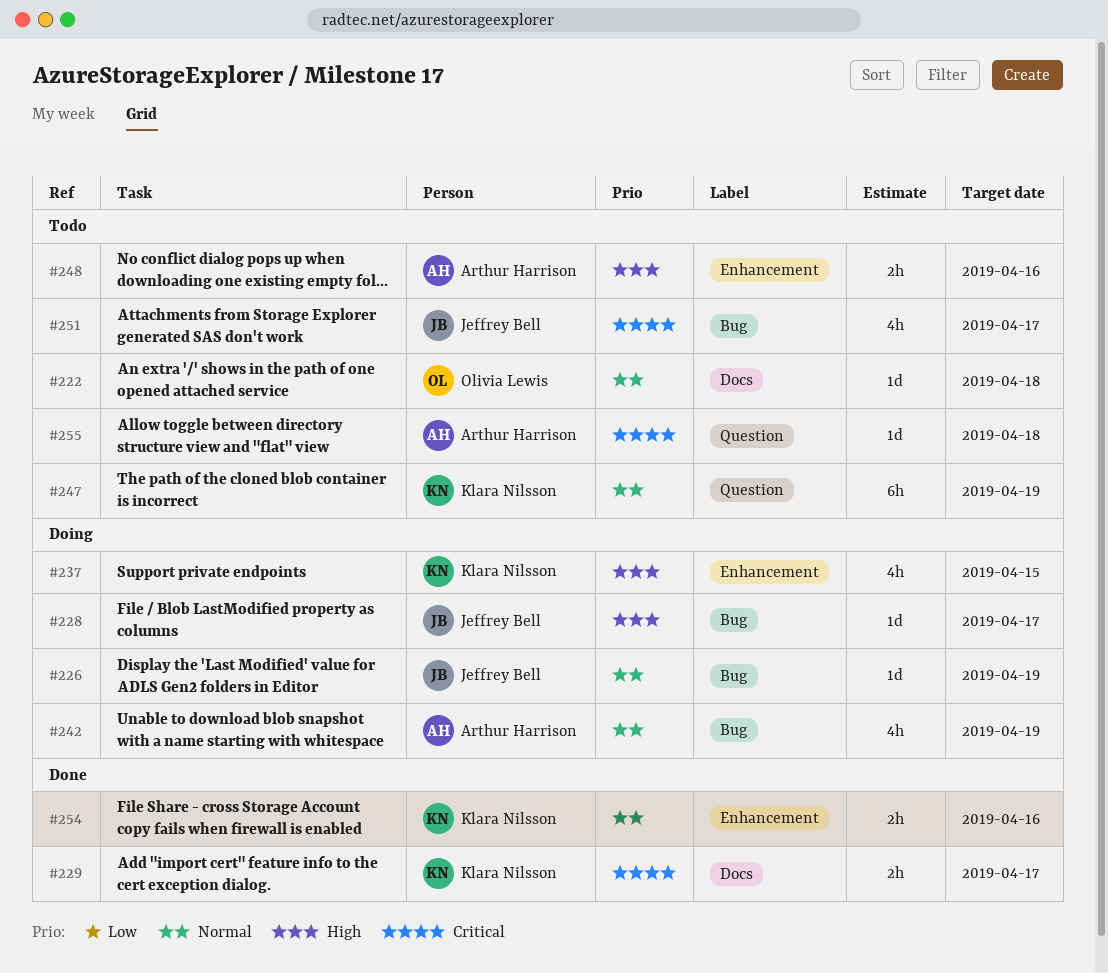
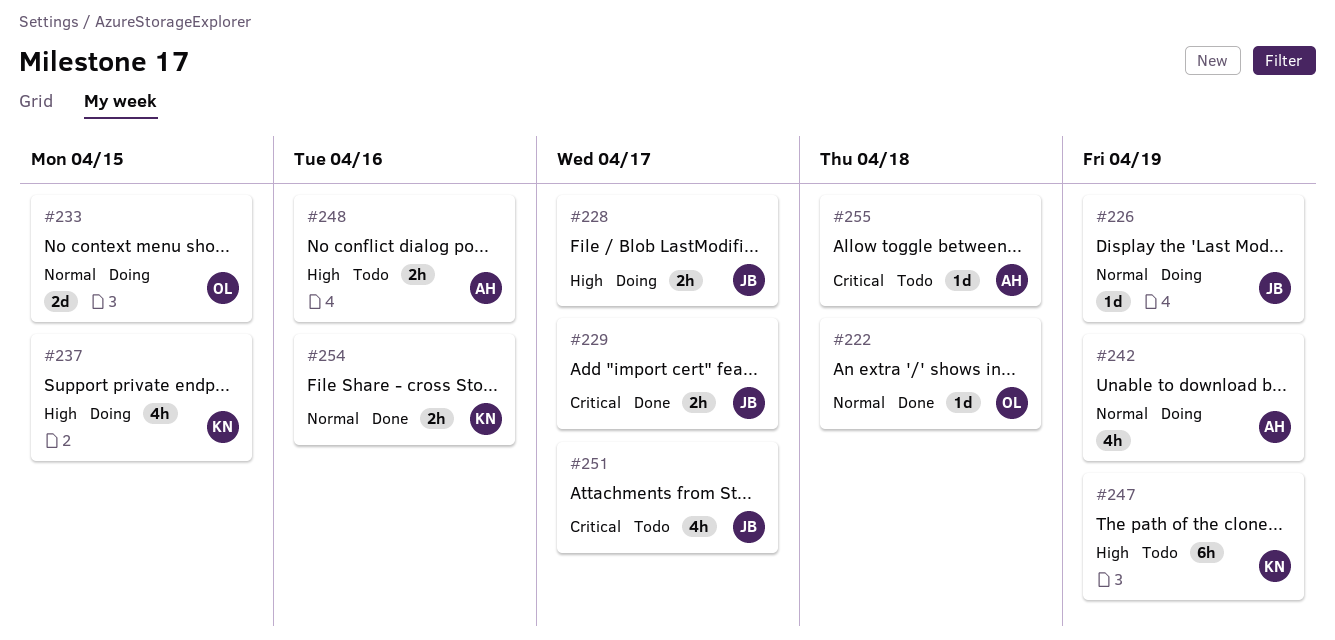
#222, status: Todo -> Done
#228, estimate: 1d -> 2h
#229, owner: Klara Nilsson -> Jeffrey Bell
#233: none -> present
#247, priority: Normal -> High

